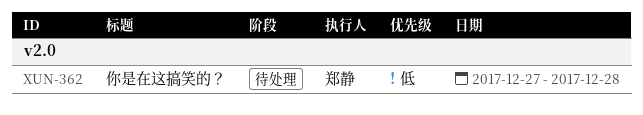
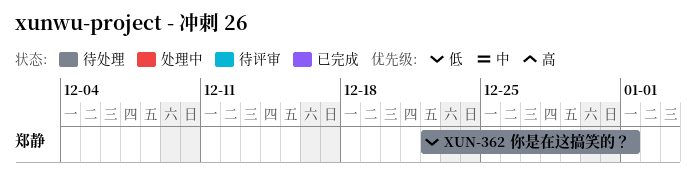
XUN-362, start: Dec 27 -> Dec 22
XUN-362, due: Dec 28 -> Jan 1

